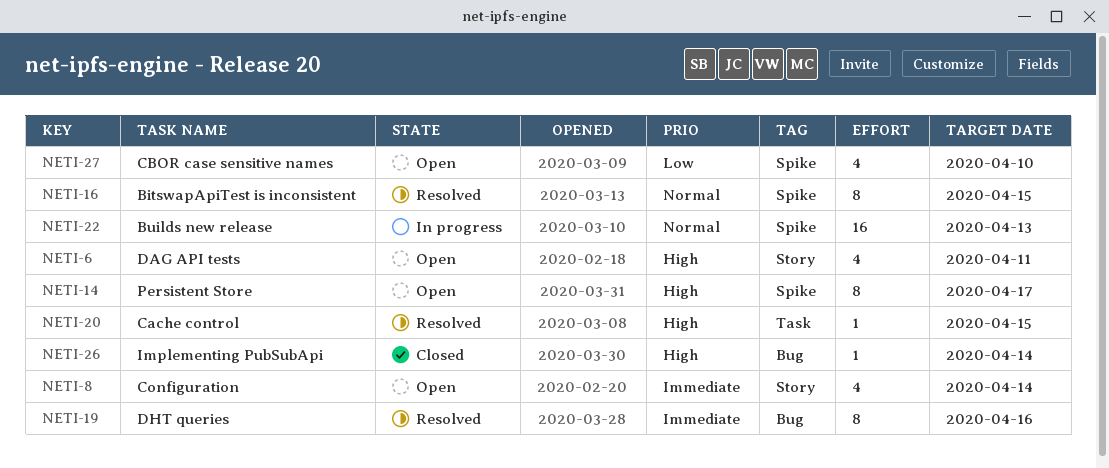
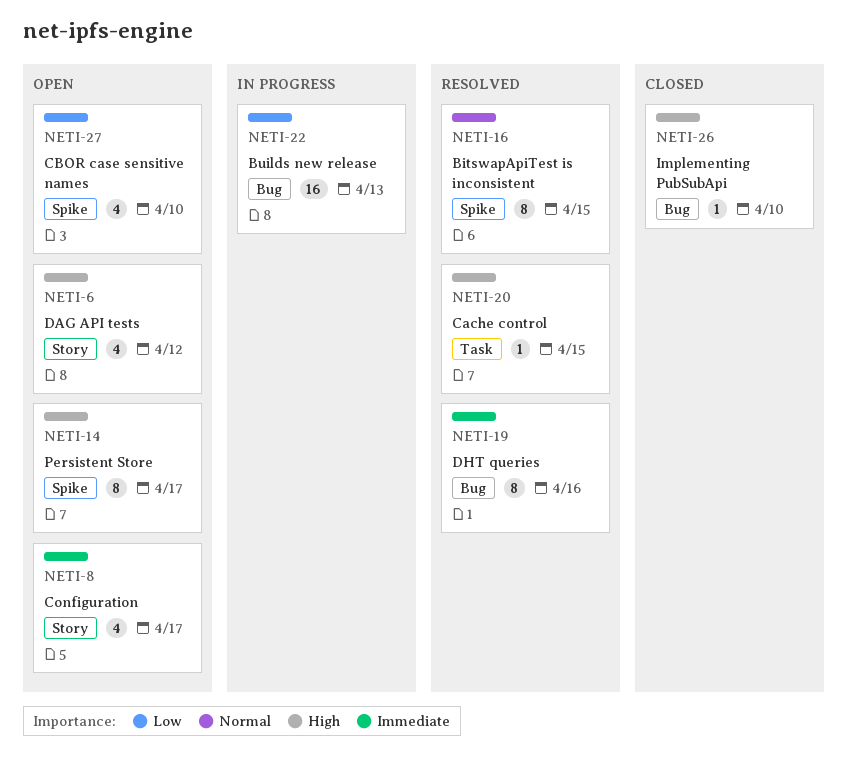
NETI-6, due: Apr 11 -> Apr 12
NETI-8, due: Apr 14 -> Apr 17
NETI-22, priority: Normal -> Low
NETI-22, label: Spike -> Bug
NETI-26, due: Apr 14 -> Apr 10

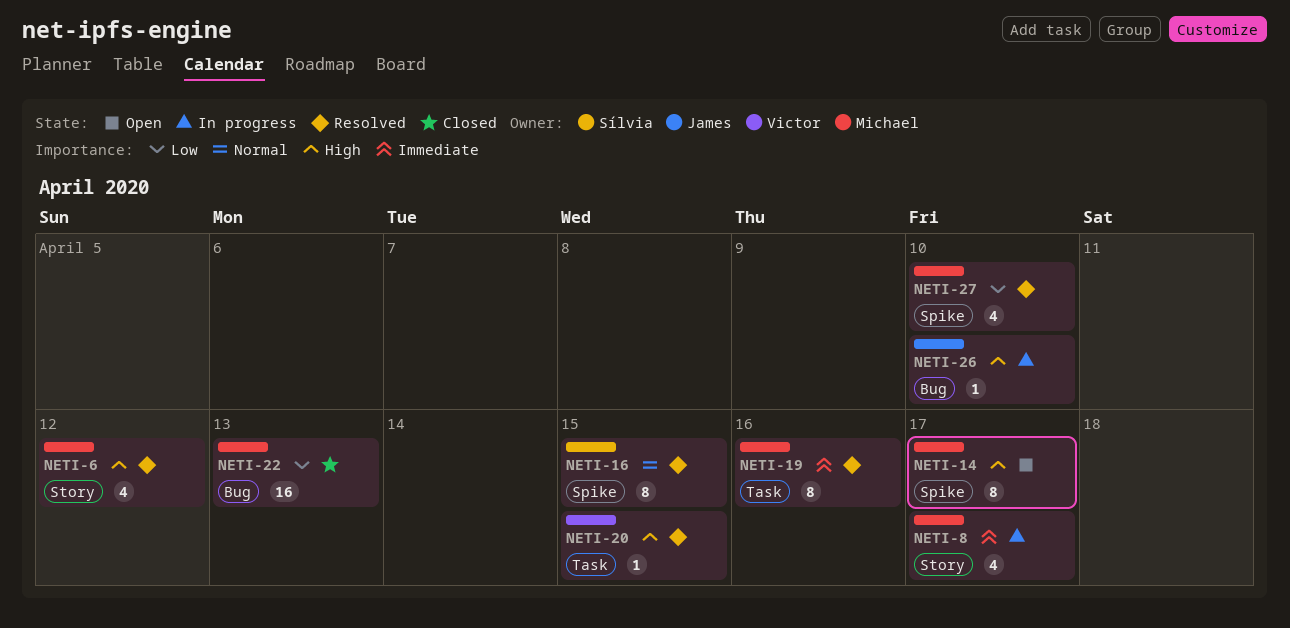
NETI-6, status: Open -> Resolved
NETI-8, status: Open -> In progress
NETI-19, label: Bug -> Task
NETI-22, status: In progress -> Closed
NETI-26, status: Closed -> In progress
NETI-27, status: Open -> Resolved

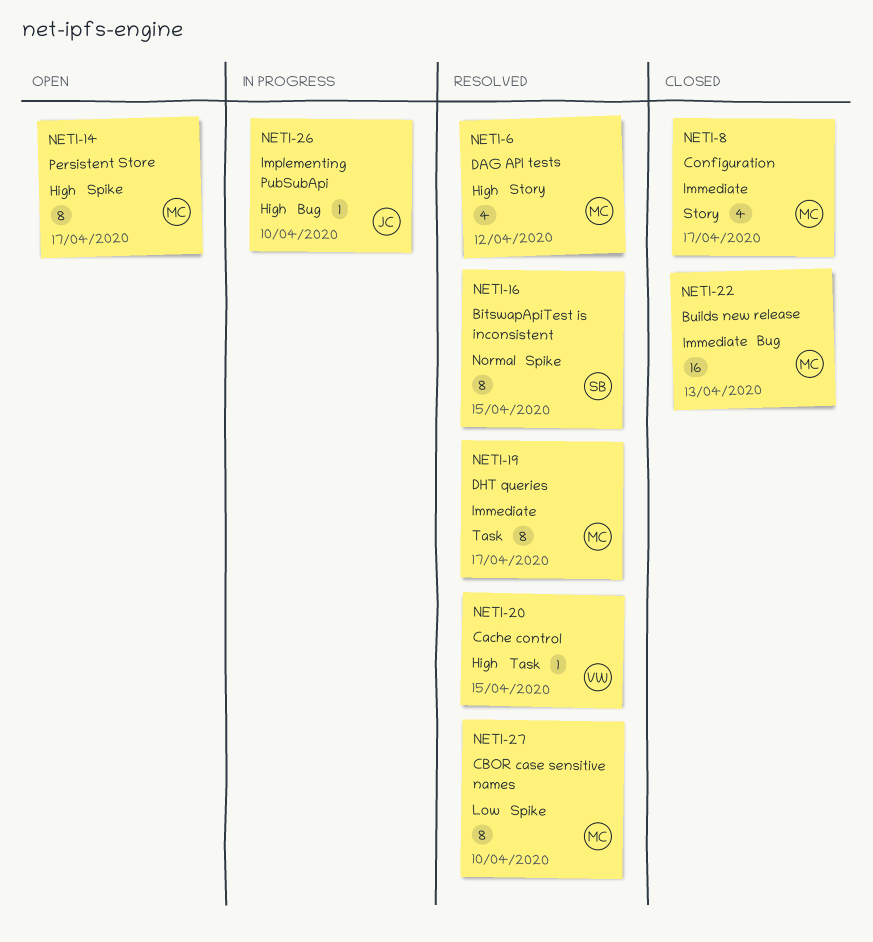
NETI-8, status: In progress -> Closed
NETI-19, due: Apr 16 -> Apr 17
NETI-22, priority: Low -> Immediate
NETI-27, estimate: 4 -> 8

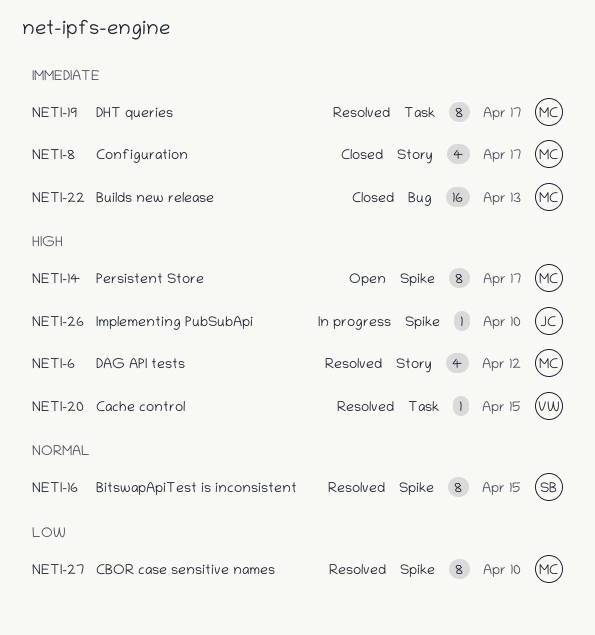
NETI-26, label: Bug -> Spike

